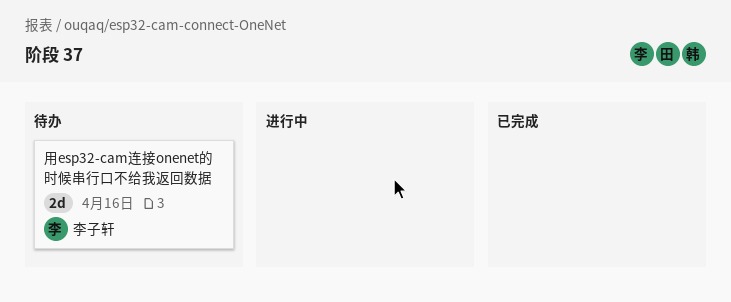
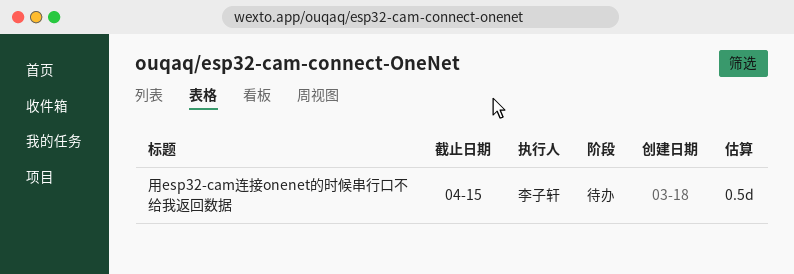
用esp32-cam连接onenet的时候串行口不给我返回数据, estimate: 2d -> 0.5d
用esp32-cam连接onenet的时候串行口不给我返回数据, due: Apr 16 -> Apr 15

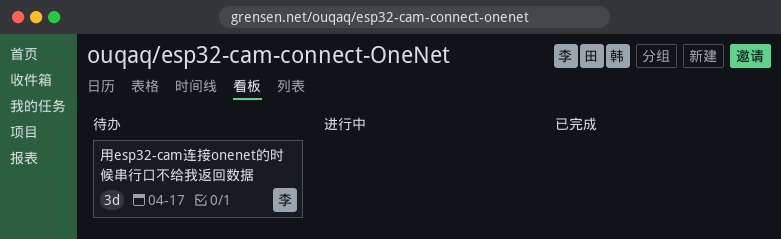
用esp32-cam连接onenet的时候串行口不给我返回数据, estimate: 0.5d -> 3d
用esp32-cam连接onenet的时候串行口不给我返回数据, due: Apr 15 -> Apr 17

